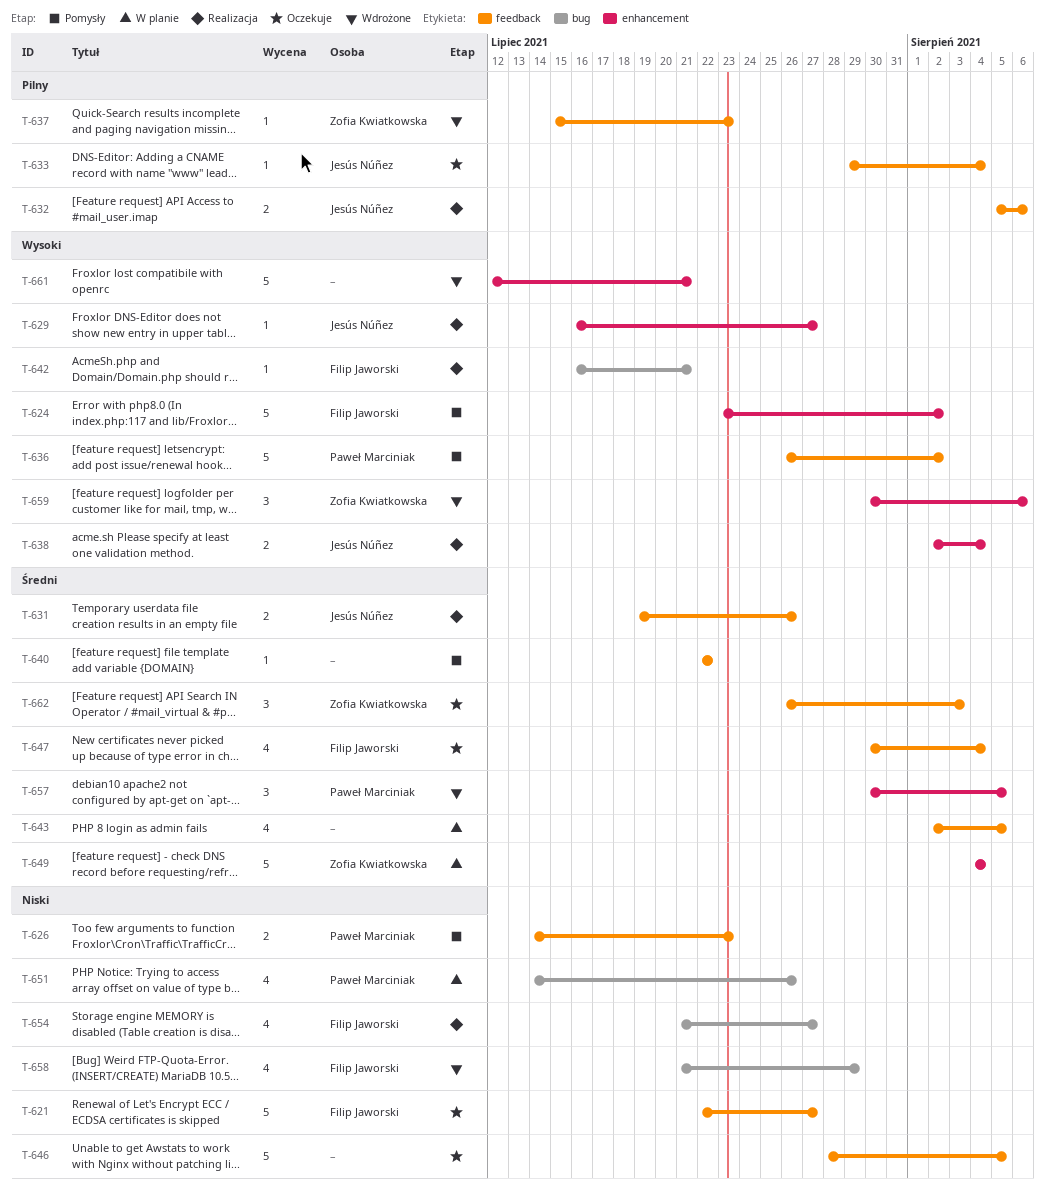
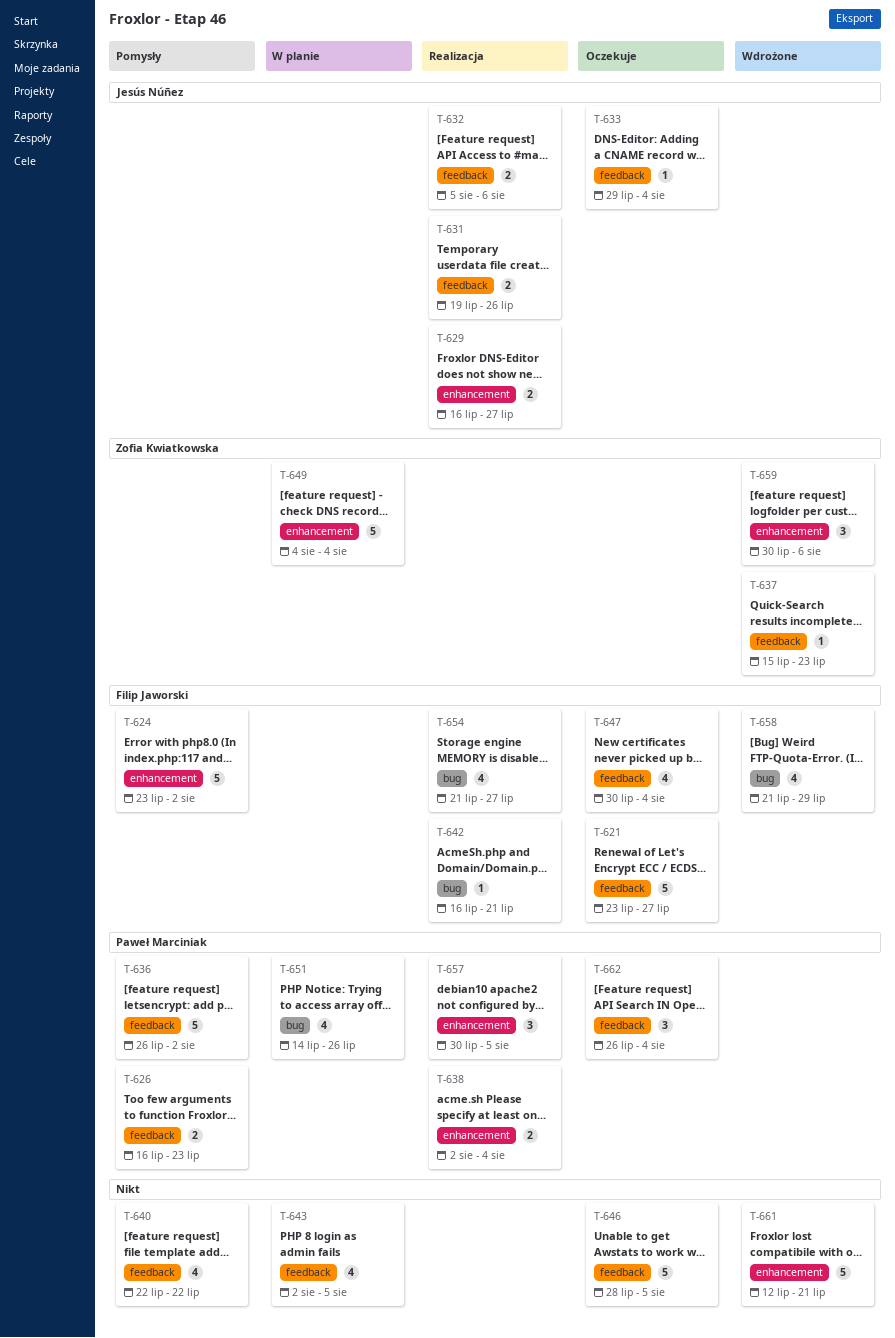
T-621, start: Jul 22 -> Jul 23
T-626, start: Jul 14 -> Jul 16
T-629, estimate: 1 -> 2
T-638, owner: Jesús Núñez -> Paweł Marciniak
T-640, estimate: 1 -> 4
T-657, status: Wdrożone -> Realizacja
T-662, owner: Zofia Kwiatkowska -> Paweł Marciniak
T-662, due: Aug 3 -> Aug 4

